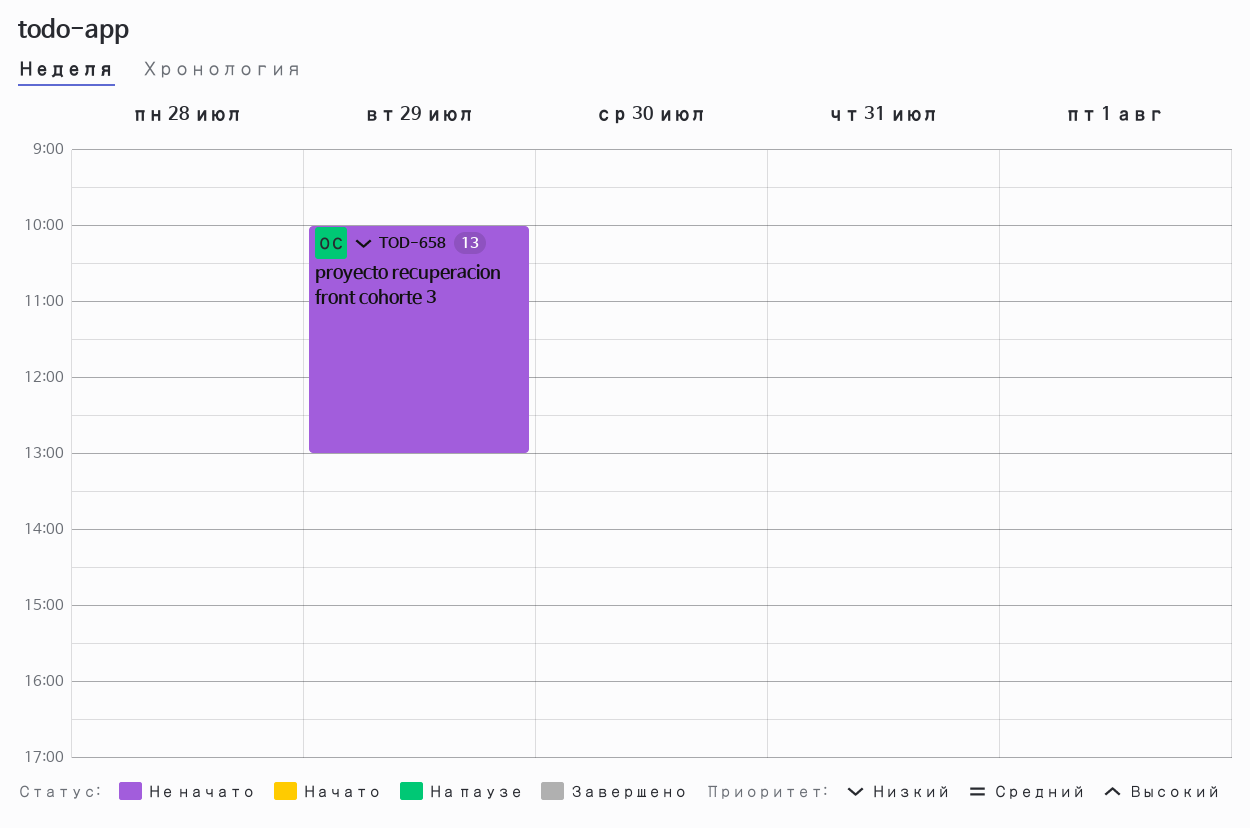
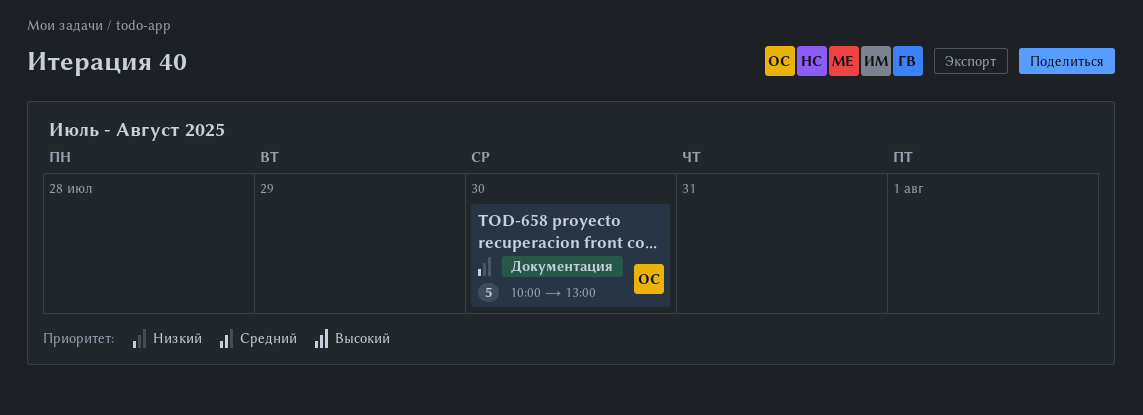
TOD-658, estimate: 13 -> 5
TOD-658, day: Jul 29 -> Jul 30

